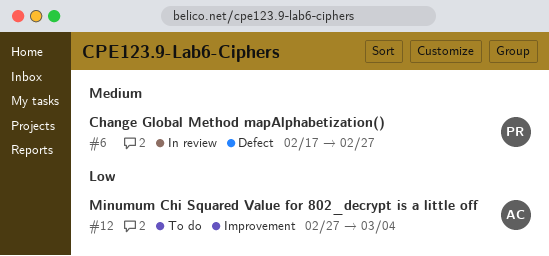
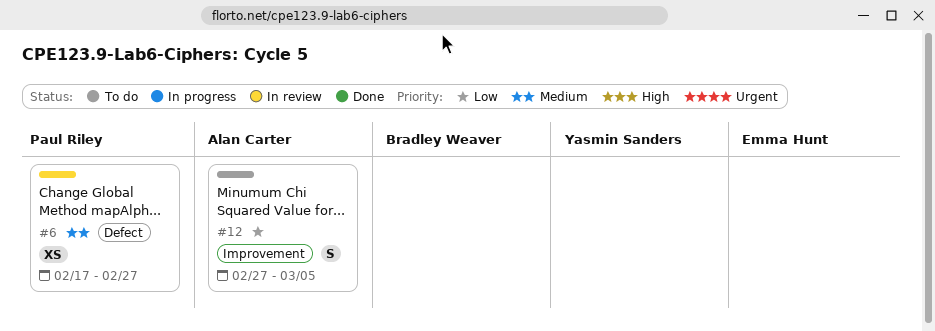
#12, due: Mar 4 -> Mar 5

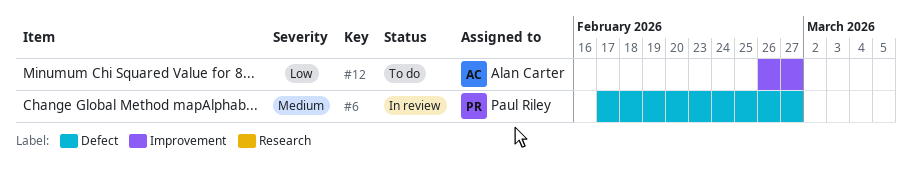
#12, start: Feb 27 -> Feb 26
#12, due: Mar 5 -> Feb 27

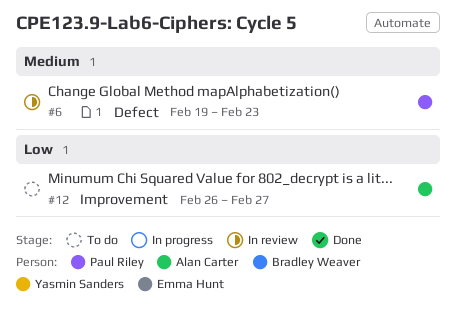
#6, start: Feb 17 -> Feb 19
#6, due: Feb 27 -> Feb 23

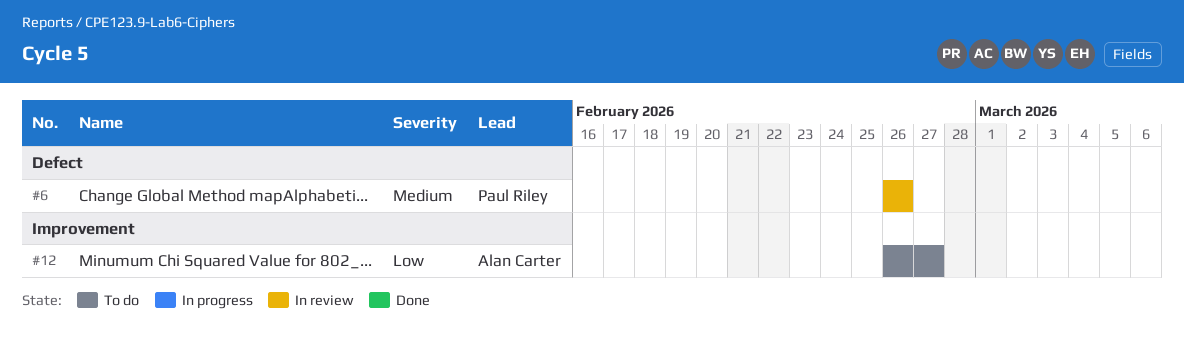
#6, start: Feb 19 -> Feb 26
#6, due: Feb 23 -> Feb 26

